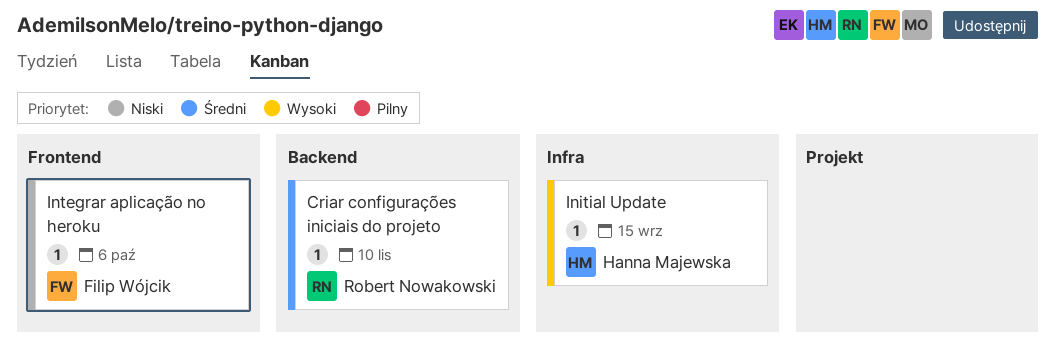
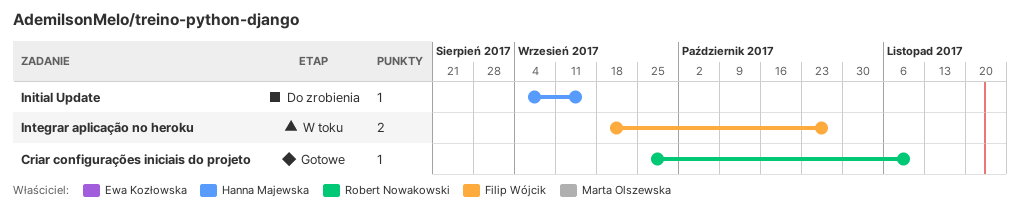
Integrar aplicação no heroku, estimate: 1 -> 2
Integrar aplicação no heroku, due: Oct 6 -> Oct 27

